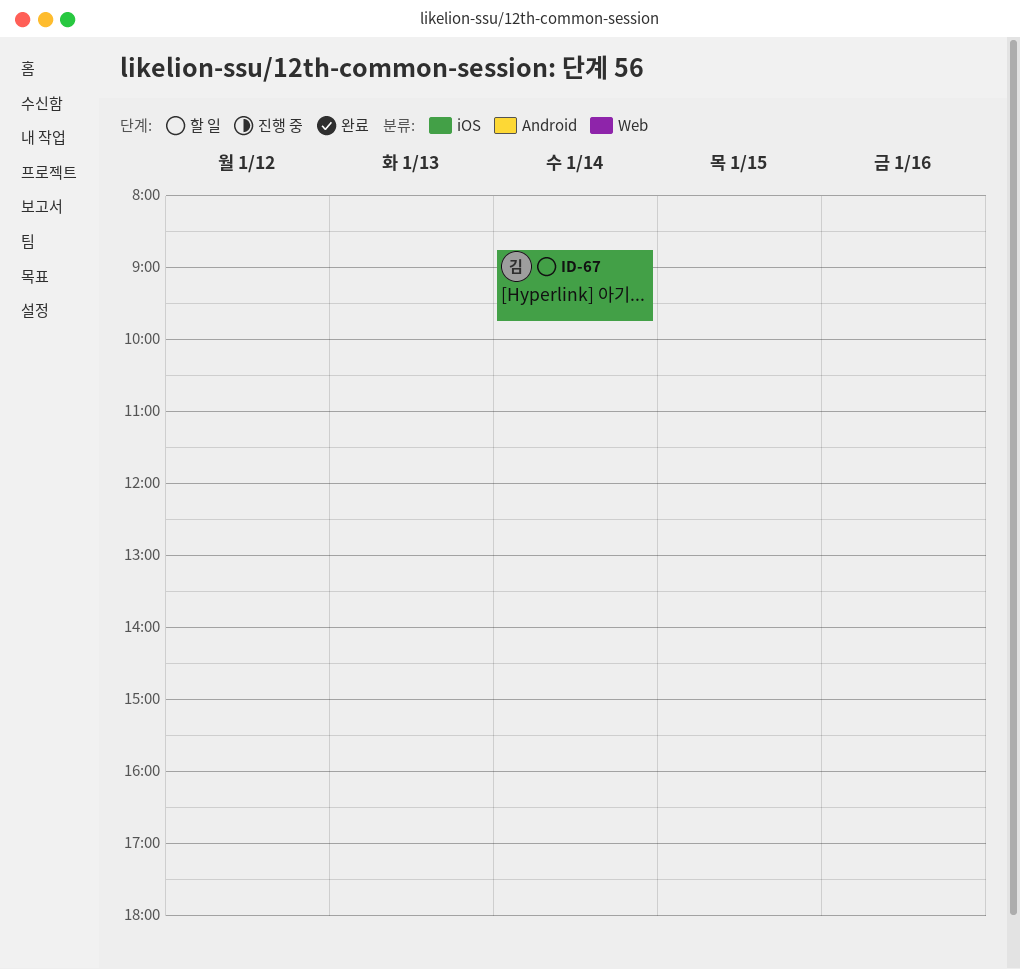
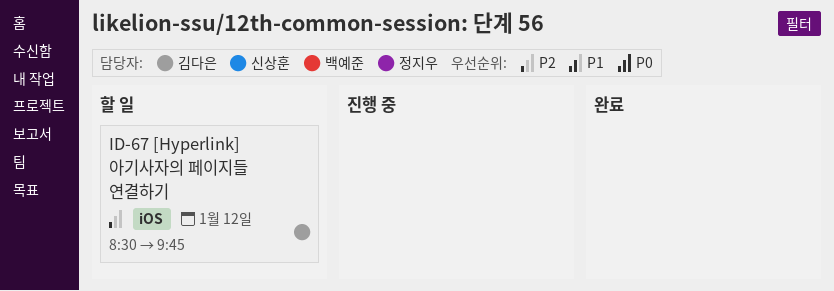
ID-67, day: Jan 14 -> Jan 12
ID-67, begins: 08:45 -> 08:30

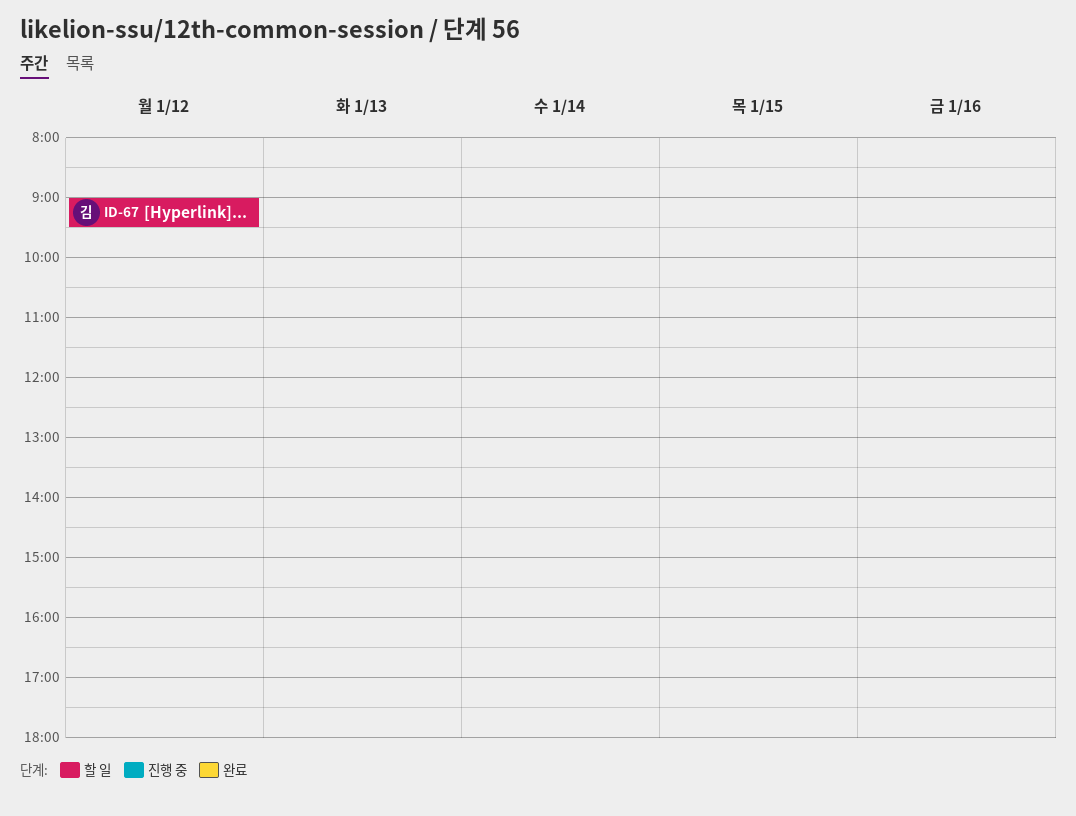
ID-67, begins: 08:30 -> 09:00
ID-67, ends: 09:45 -> 09:30

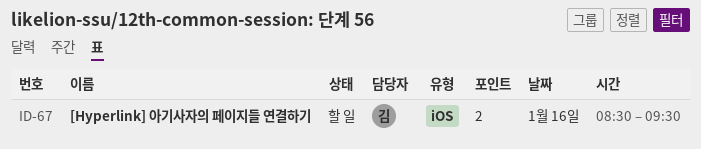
ID-67, day: Jan 12 -> Jan 16
ID-67, begins: 09:00 -> 08:30

